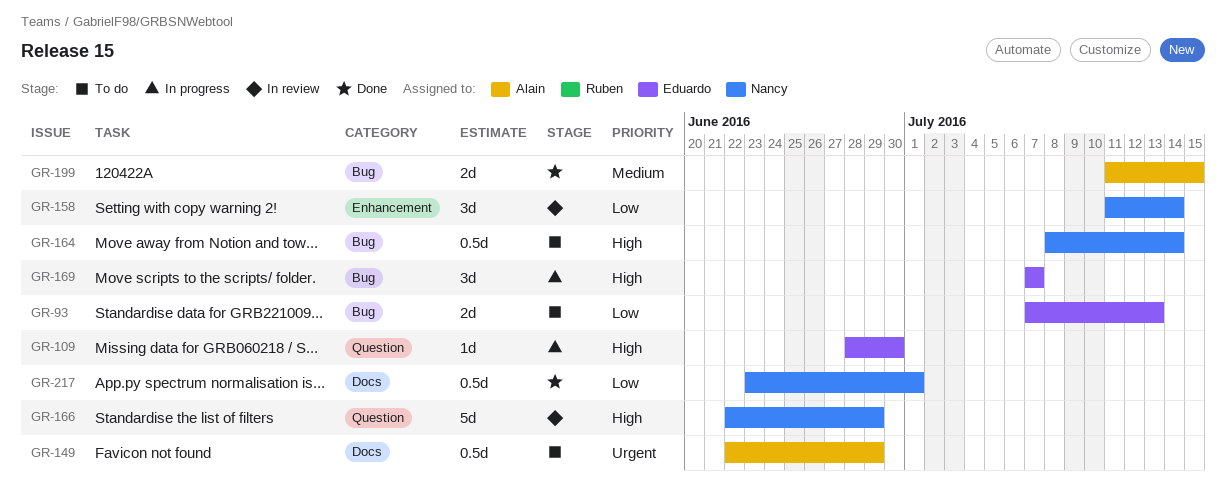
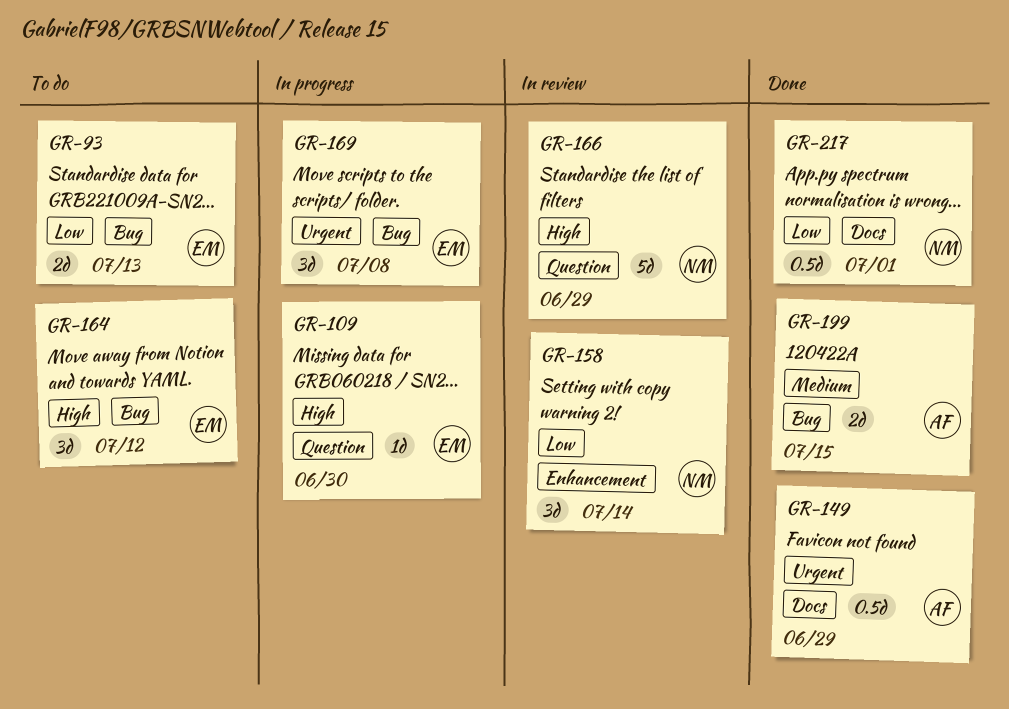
GR-149, status: To do -> Done
GR-164, owner: Nancy -> Eduardo
GR-164, estimate: 0.5d -> 3d
GR-164, due: Jul 14 -> Jul 12
GR-169, priority: High -> Urgent
GR-169, due: Jul 7 -> Jul 8

